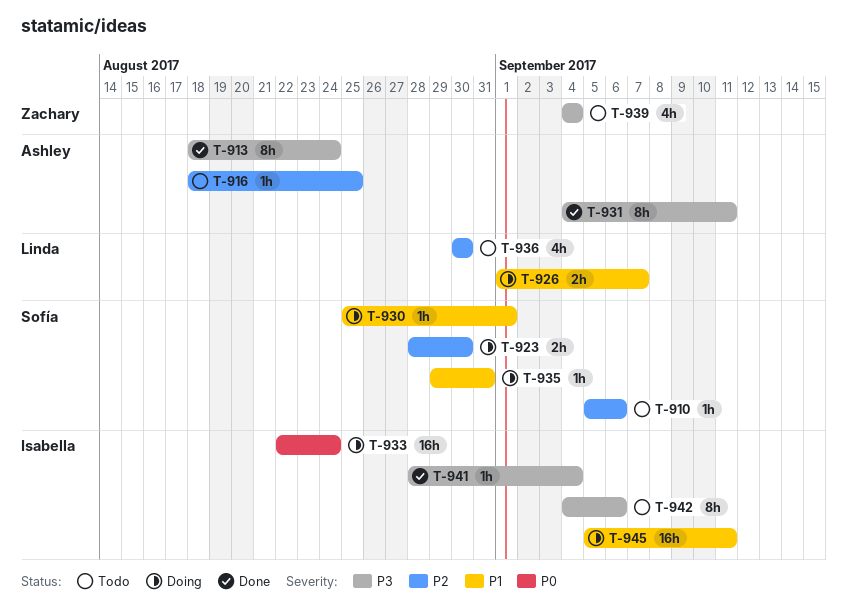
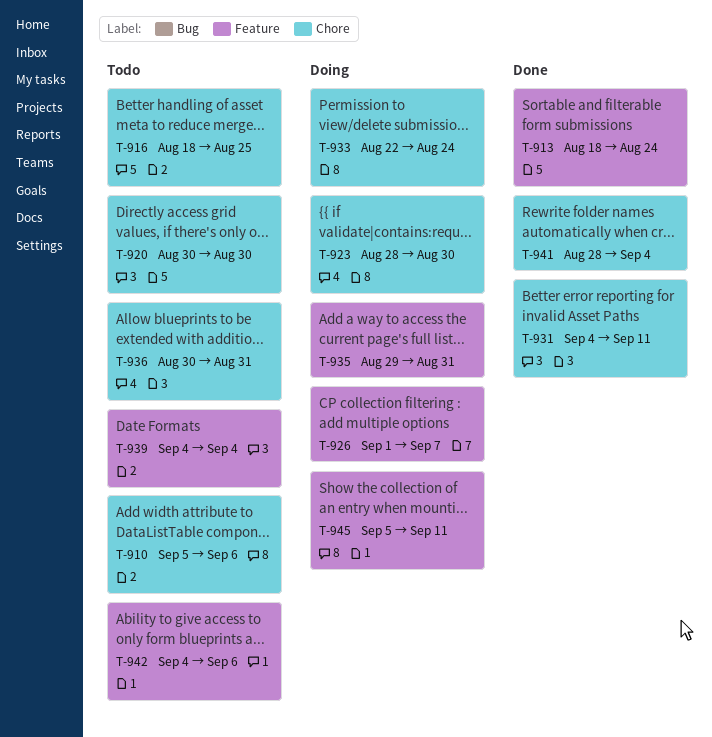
T-920: none -> present
T-930: present -> none
T-936, due: Aug 30 -> Aug 31

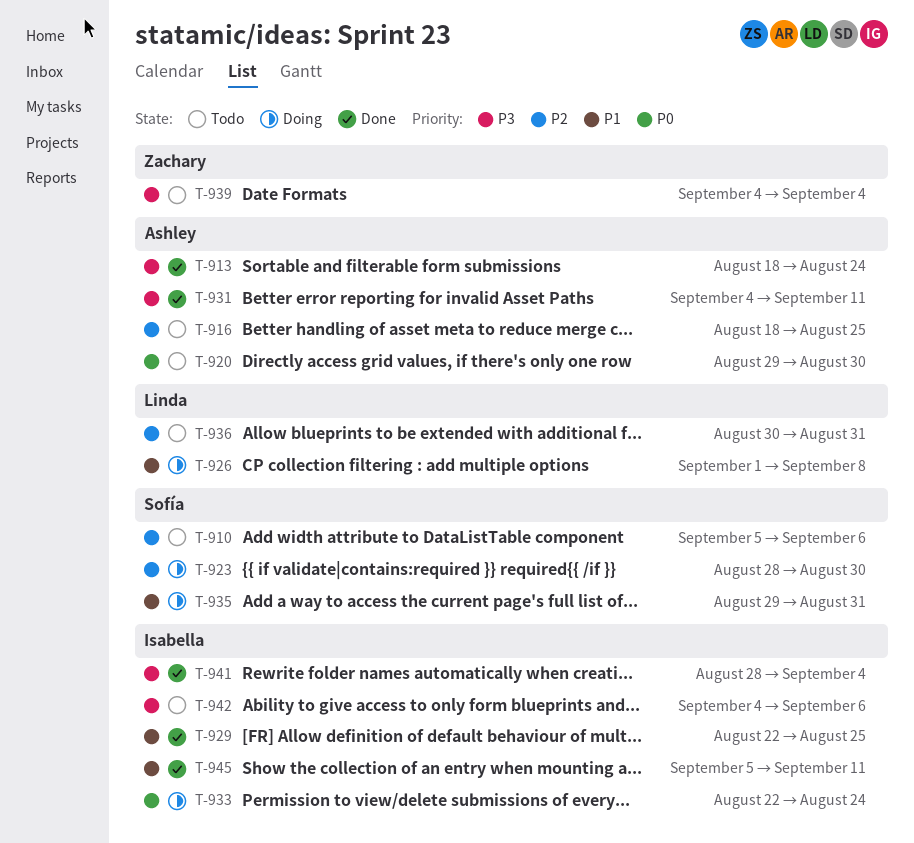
T-920, start: Aug 30 -> Aug 29
T-926, due: Sep 7 -> Sep 8
T-929: none -> present
T-945, status: Doing -> Done

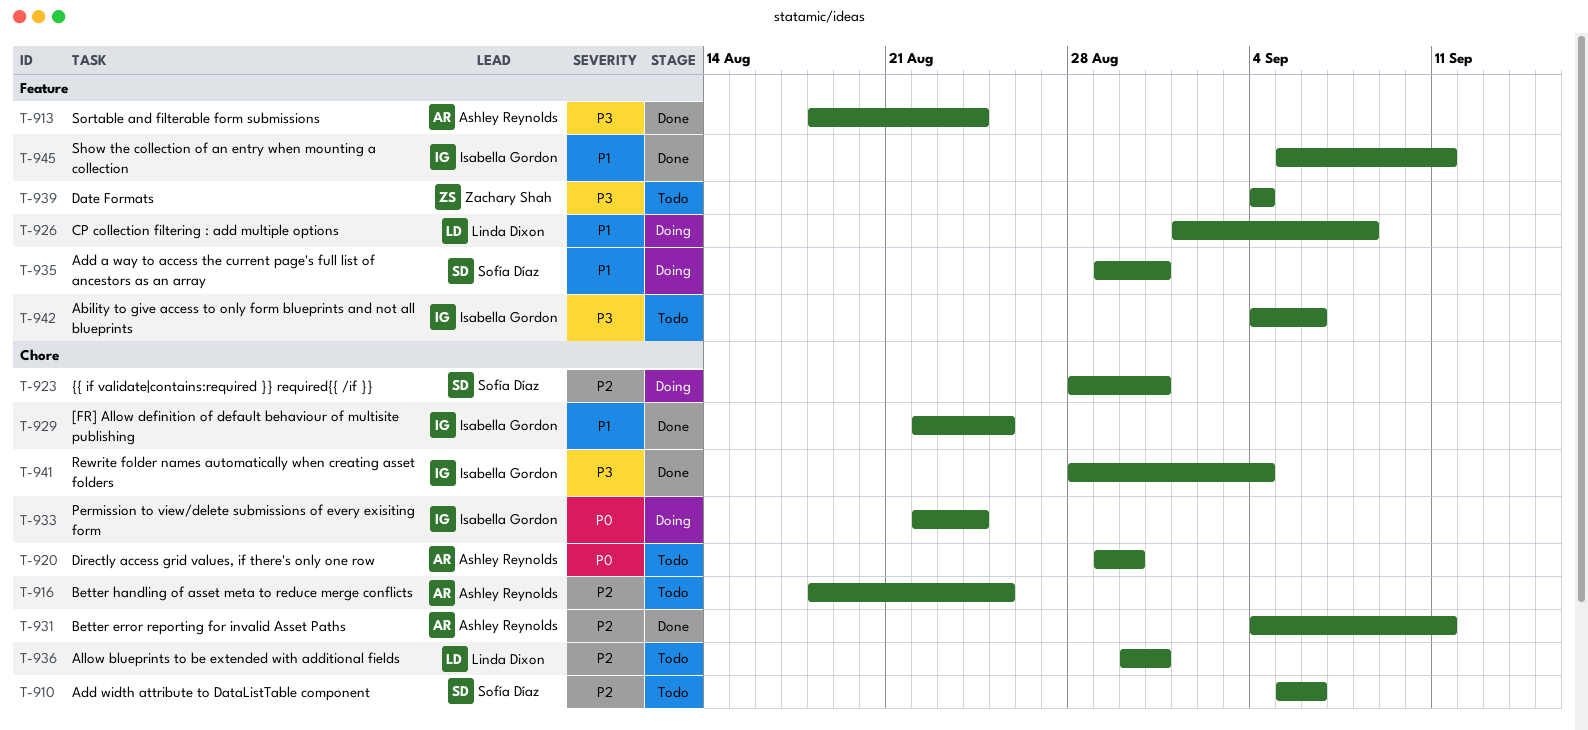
T-923, due: Aug 30 -> Aug 31
T-931, priority: P3 -> P2

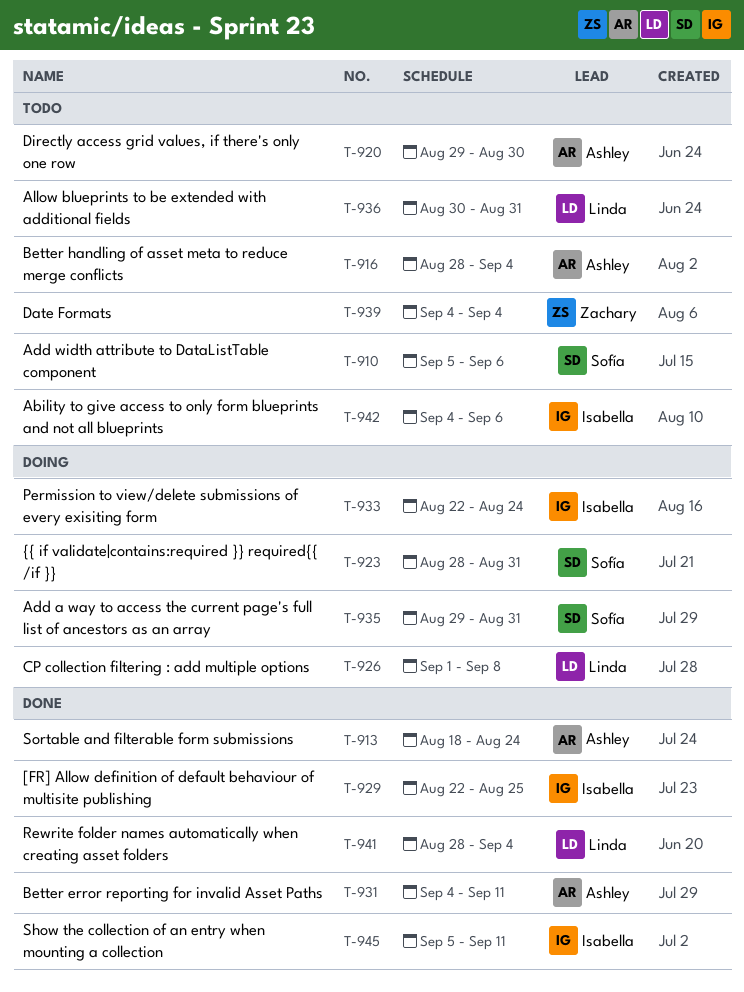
T-916, start: Aug 18 -> Aug 28
T-916, due: Aug 25 -> Sep 4
T-941, owner: Isabella Gordon -> Linda Dixon

